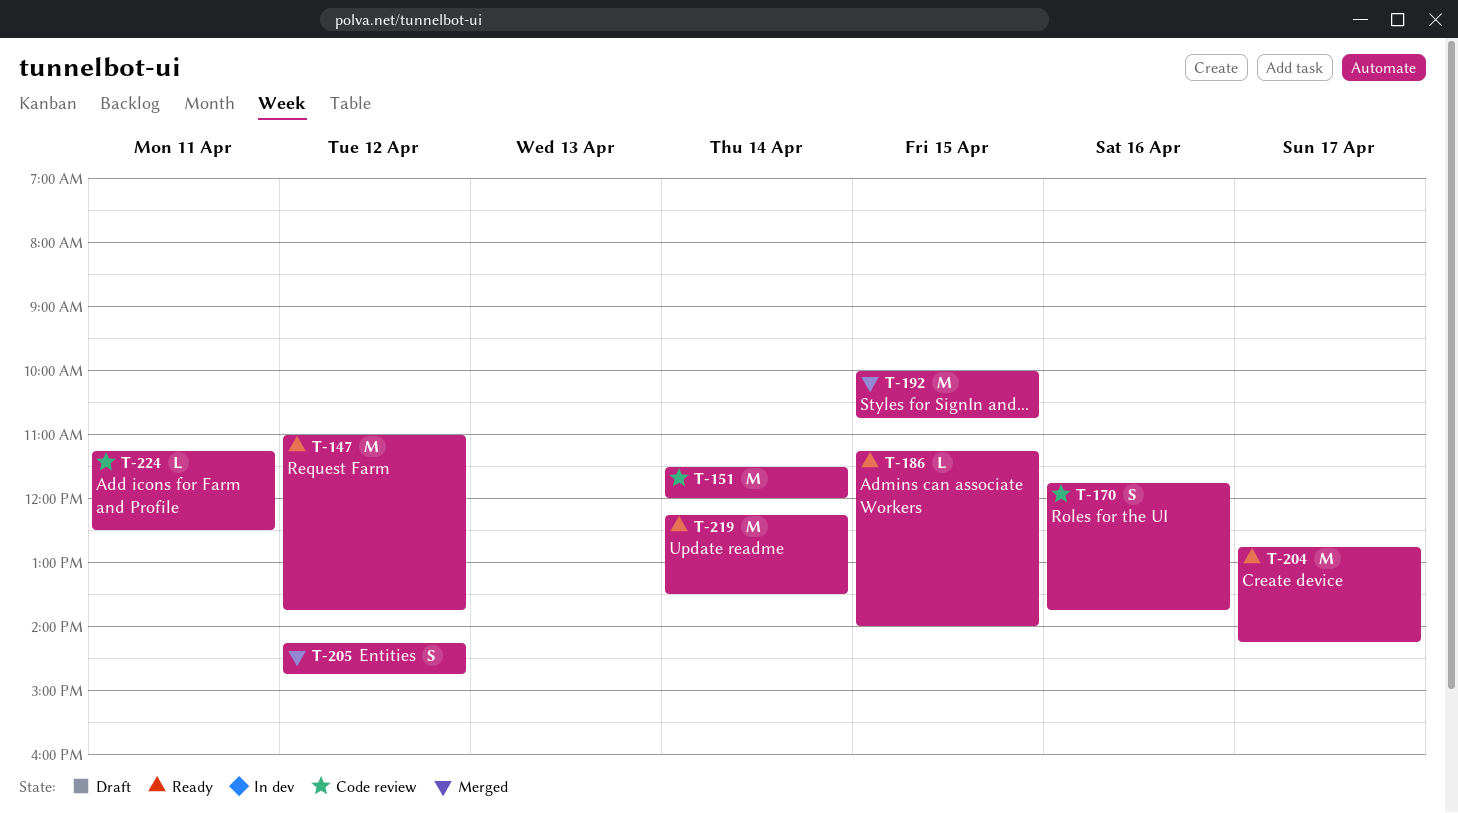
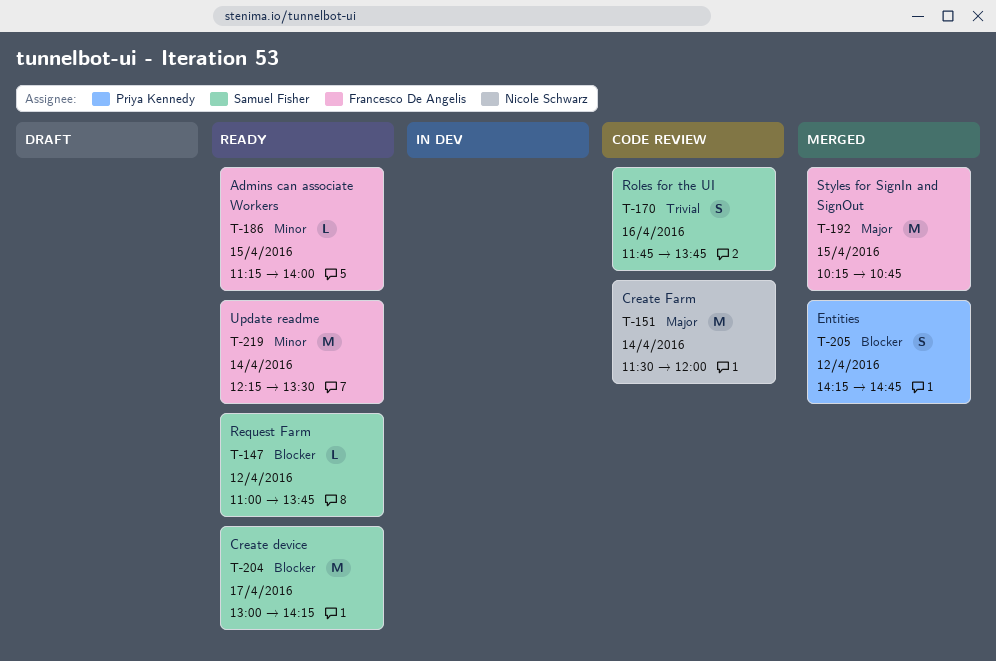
T-147, estimate: M -> L
T-192, begins: 10:00 -> 10:15
T-204, begins: 12:45 -> 13:00
T-224: present -> none

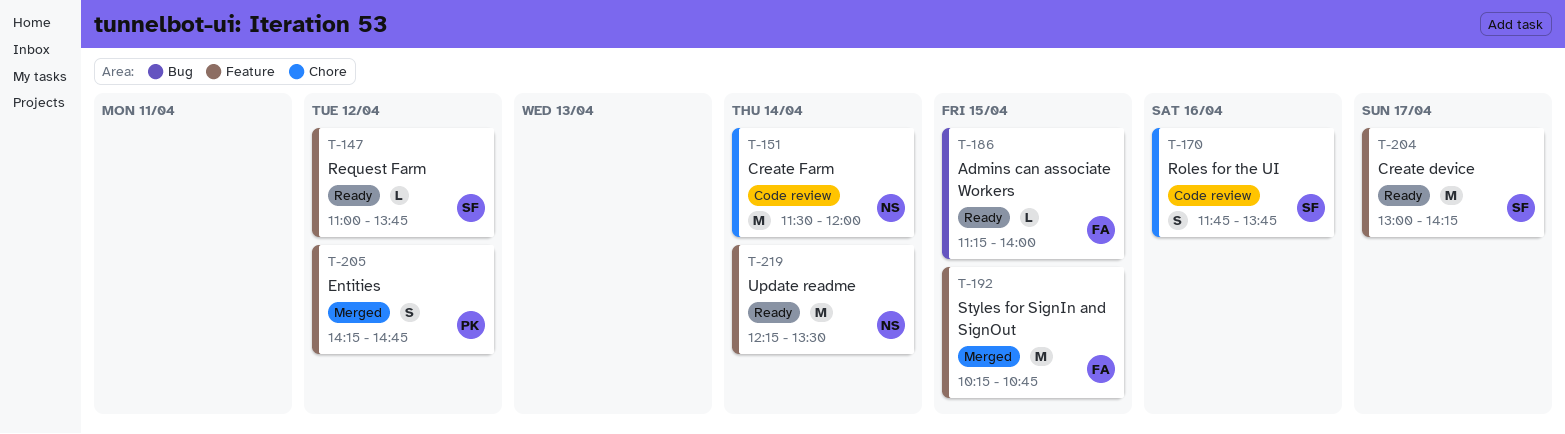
T-219, owner: Francesco De Angelis -> Nicole Schwarz

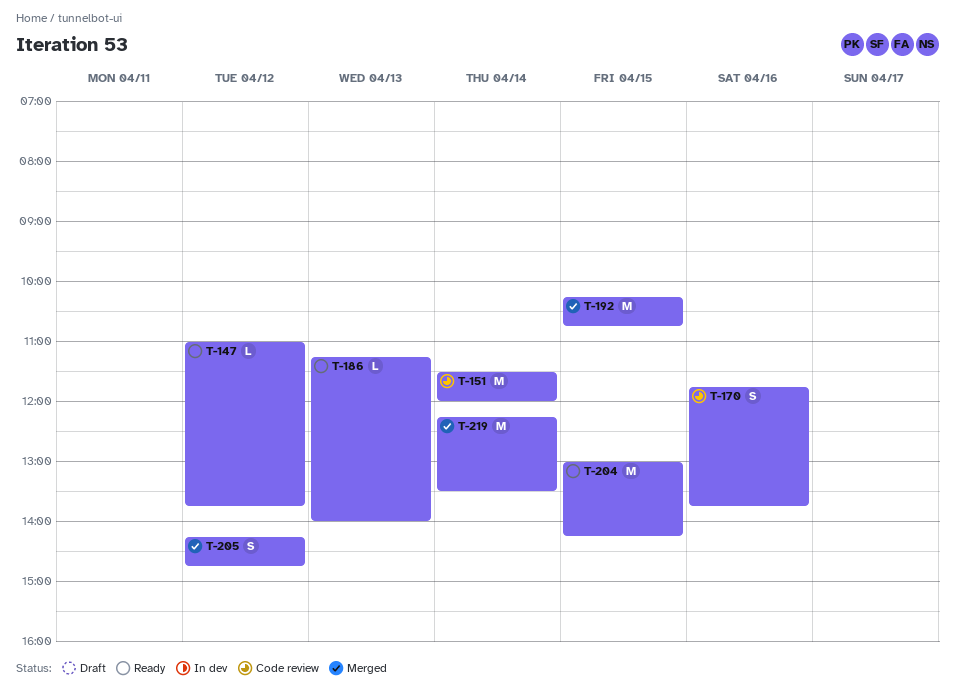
T-186, day: Apr 15 -> Apr 13
T-204, day: Apr 17 -> Apr 15
T-219, status: Ready -> Merged

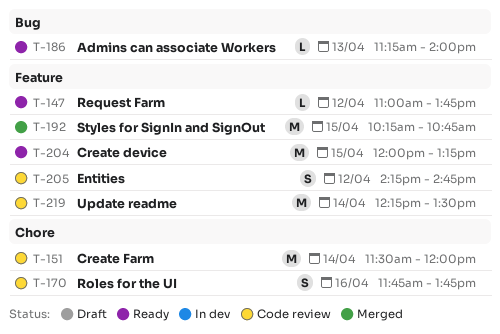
T-204, begins: 13:00 -> 12:00
T-204, ends: 14:15 -> 13:15
T-205, status: Merged -> Code review
T-219, status: Merged -> Code review

